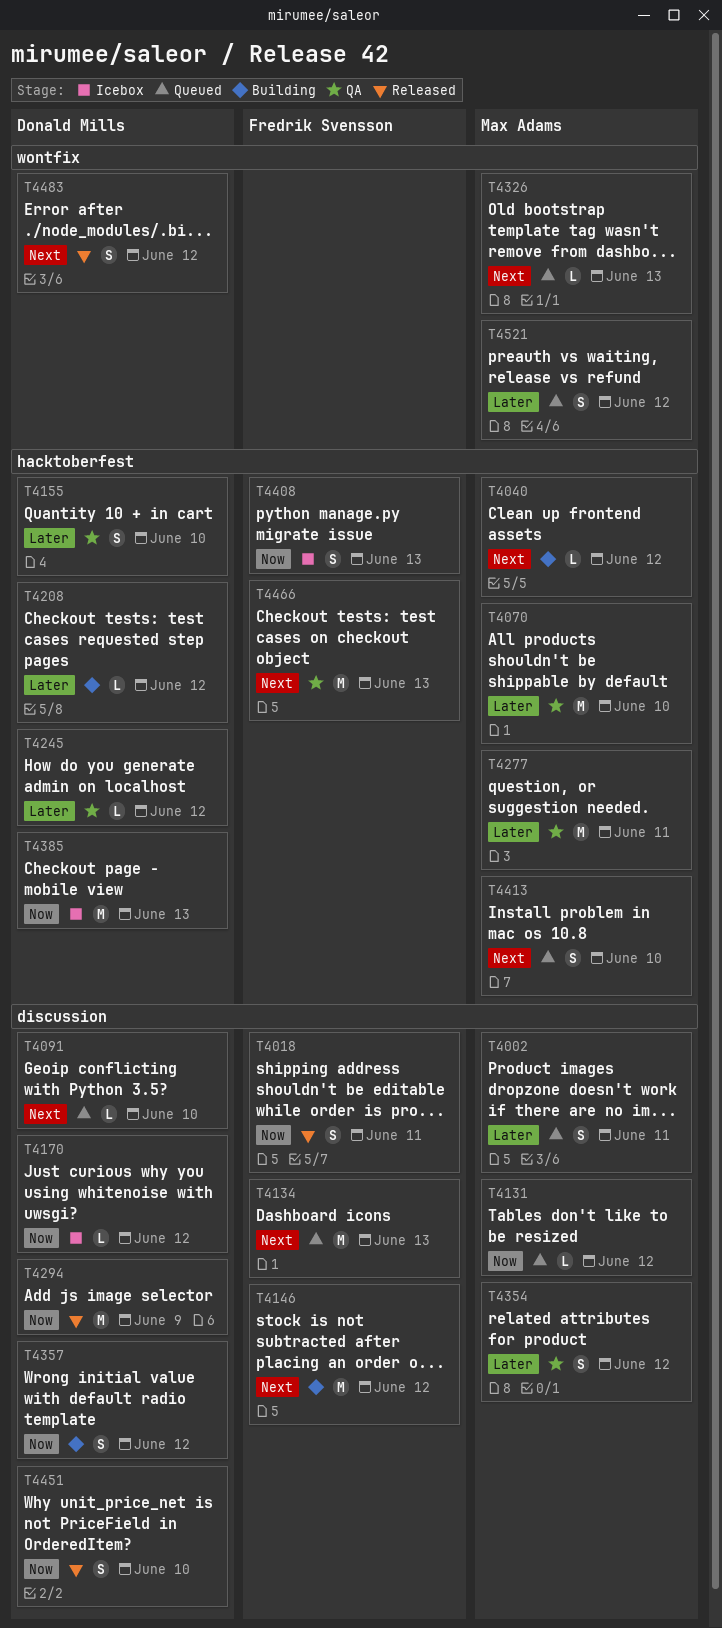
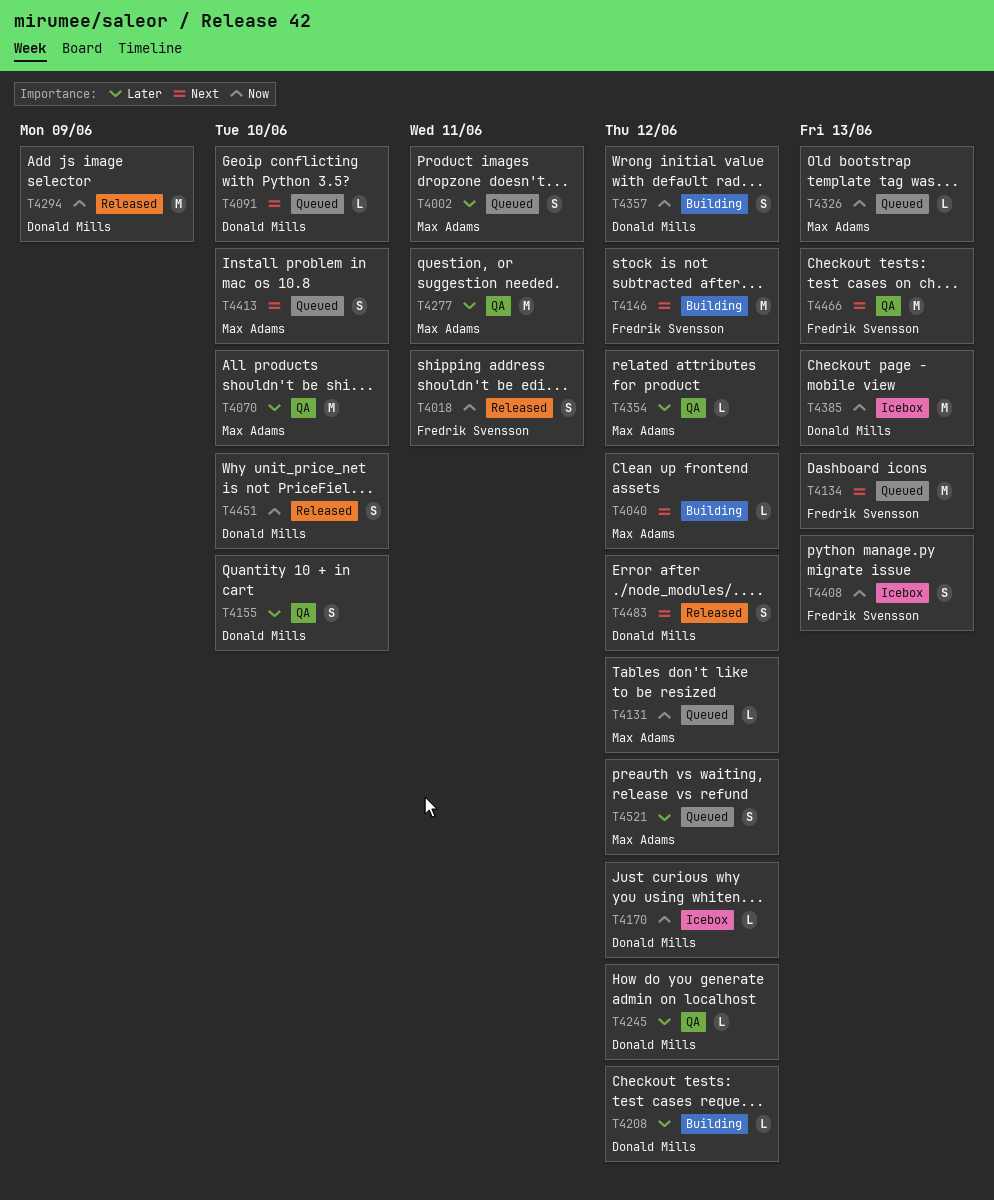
T4326, priority: Next -> Now
T4354, estimate: S -> L

